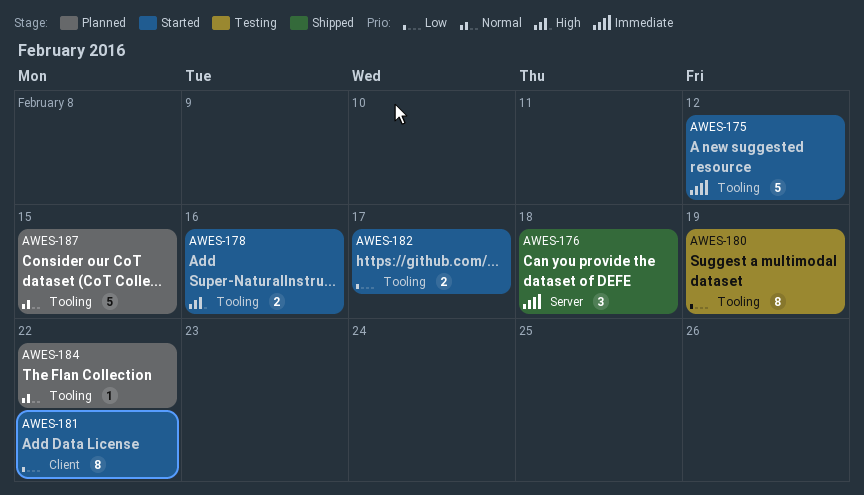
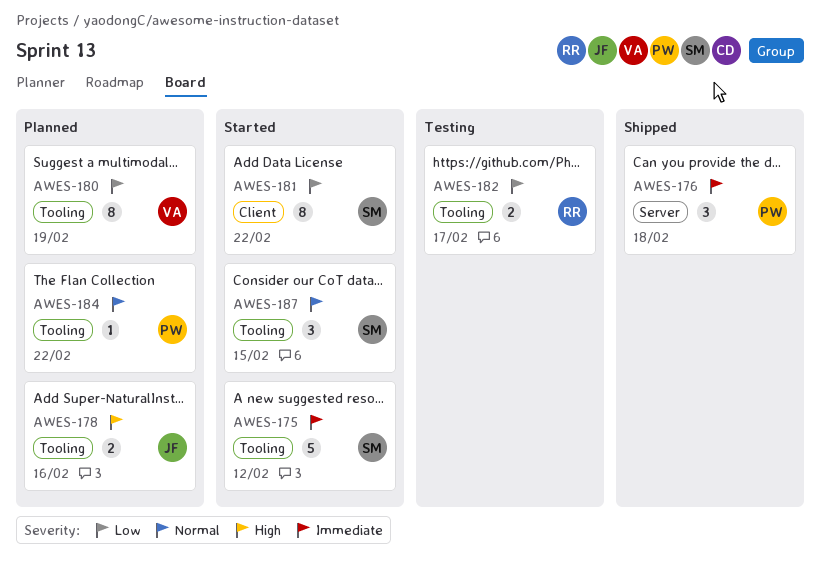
AWES-178, status: Started -> Planned
AWES-180, status: Testing -> Planned
AWES-182, status: Started -> Testing
AWES-187, status: Planned -> Started
AWES-187, estimate: 5 -> 3

